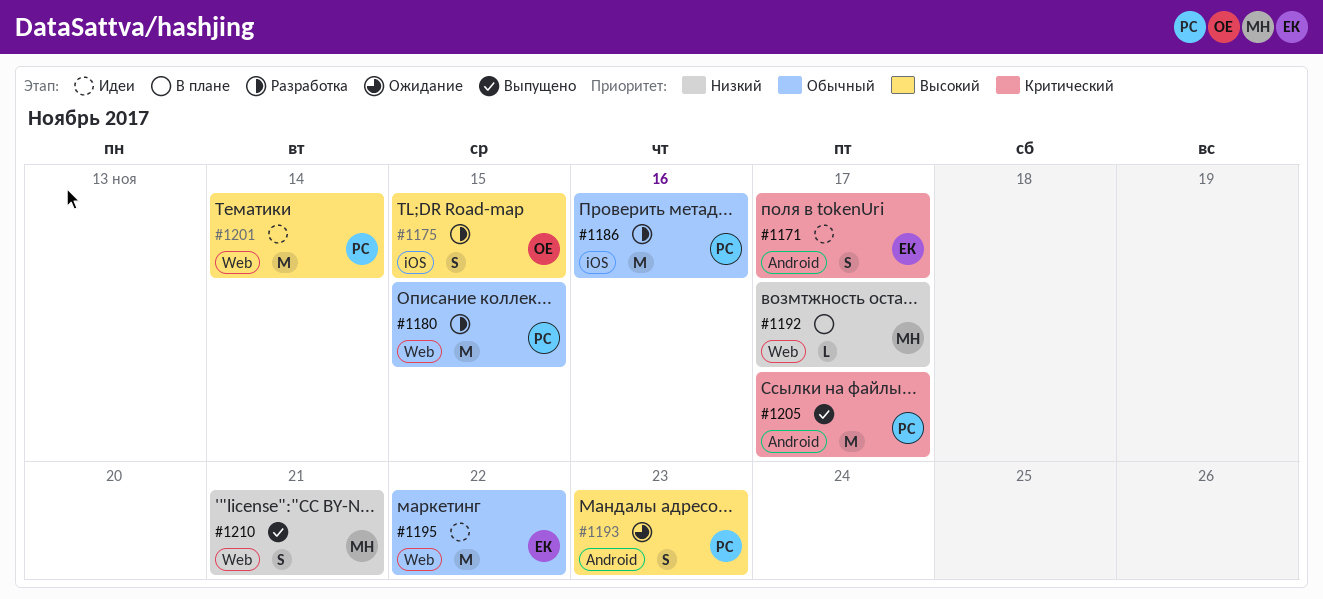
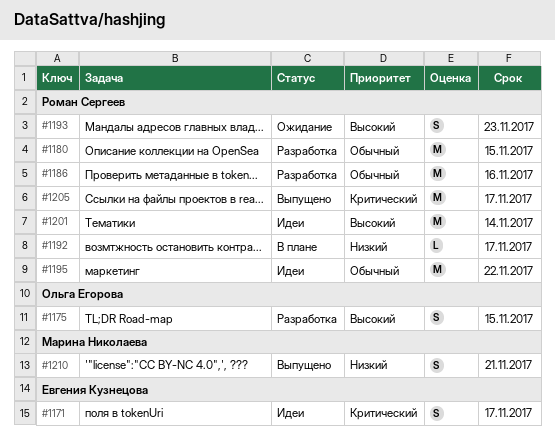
#1192, owner: Марина Николаева -> Роман Сергеев
#1195, owner: Евгения Кузнецова -> Роман Сергеев

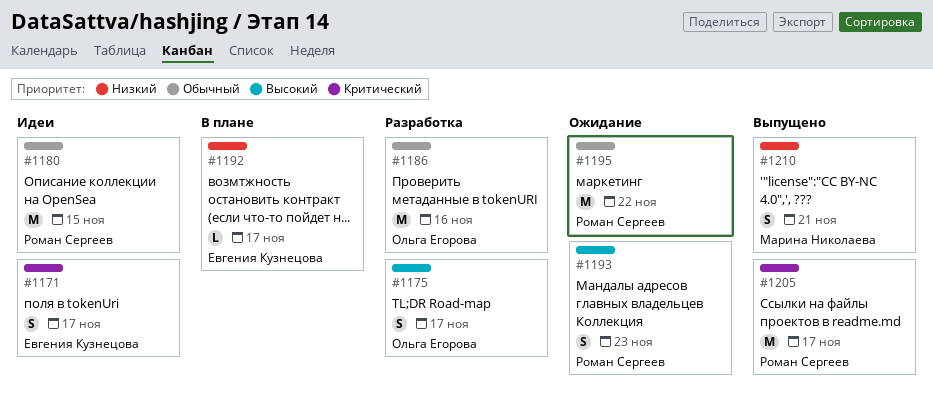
#1175, due: Nov 15 -> Nov 17
#1180, status: Разработка -> Идеи
#1186, owner: Роман Сергеев -> Ольга Егорова
#1192, owner: Роман Сергеев -> Евгения Кузнецова
#1195, status: Идеи -> Ожидание
#1201: present -> none

